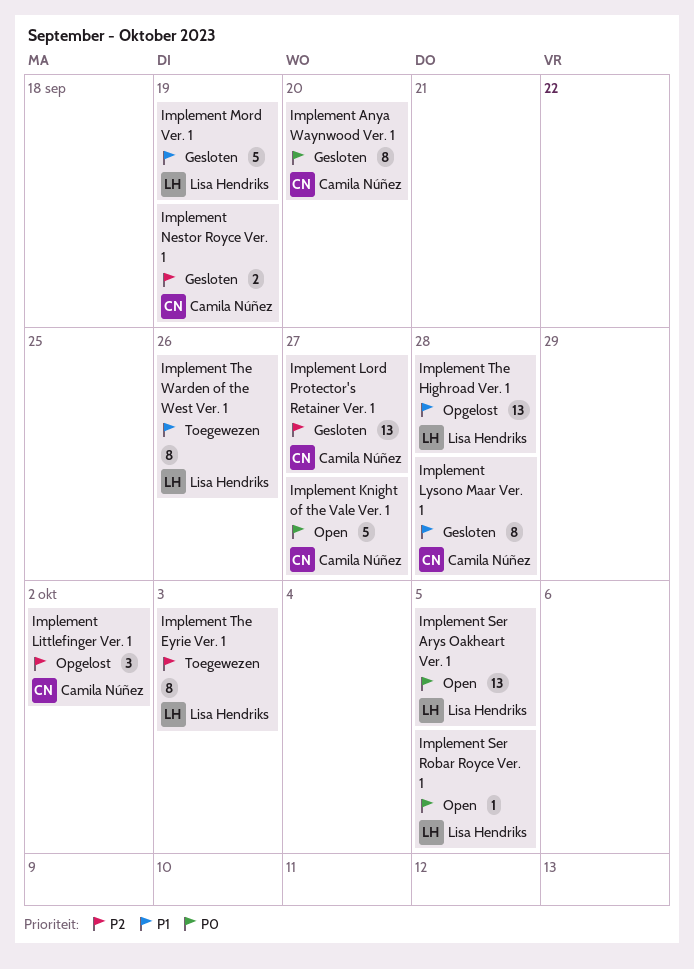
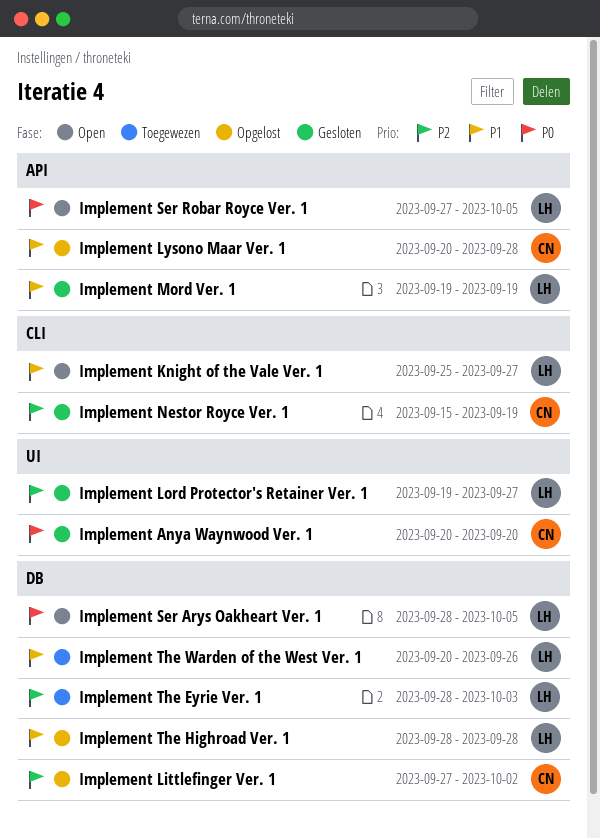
Implement Knight of the Vale Ver. 1, owner: Camila Núñez -> Lisa Hendriks
Implement Knight of the Vale Ver. 1, priority: P0 -> P1
Implement Lord Protector's Retainer Ver. 1, owner: Camila Núñez -> Lisa Hendriks
Implement Lysono Maar Ver. 1, status: Gesloten -> Opgelost

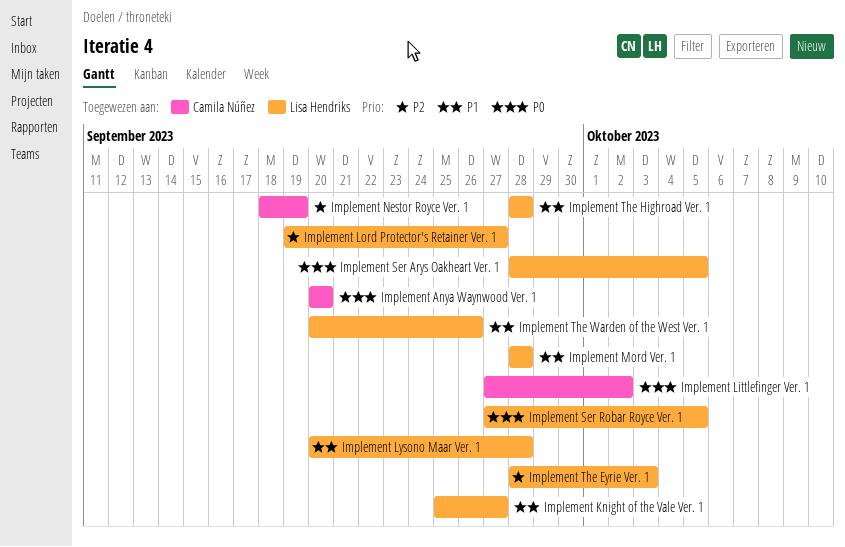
Implement Littlefinger Ver. 1, priority: P2 -> P0
Implement Lysono Maar Ver. 1, owner: Camila Núñez -> Lisa Hendriks
Implement Mord Ver. 1, start: Sep 19 -> Sep 28
Implement Mord Ver. 1, due: Sep 19 -> Sep 28
Implement Nestor Royce Ver. 1, start: Sep 15 -> Sep 18

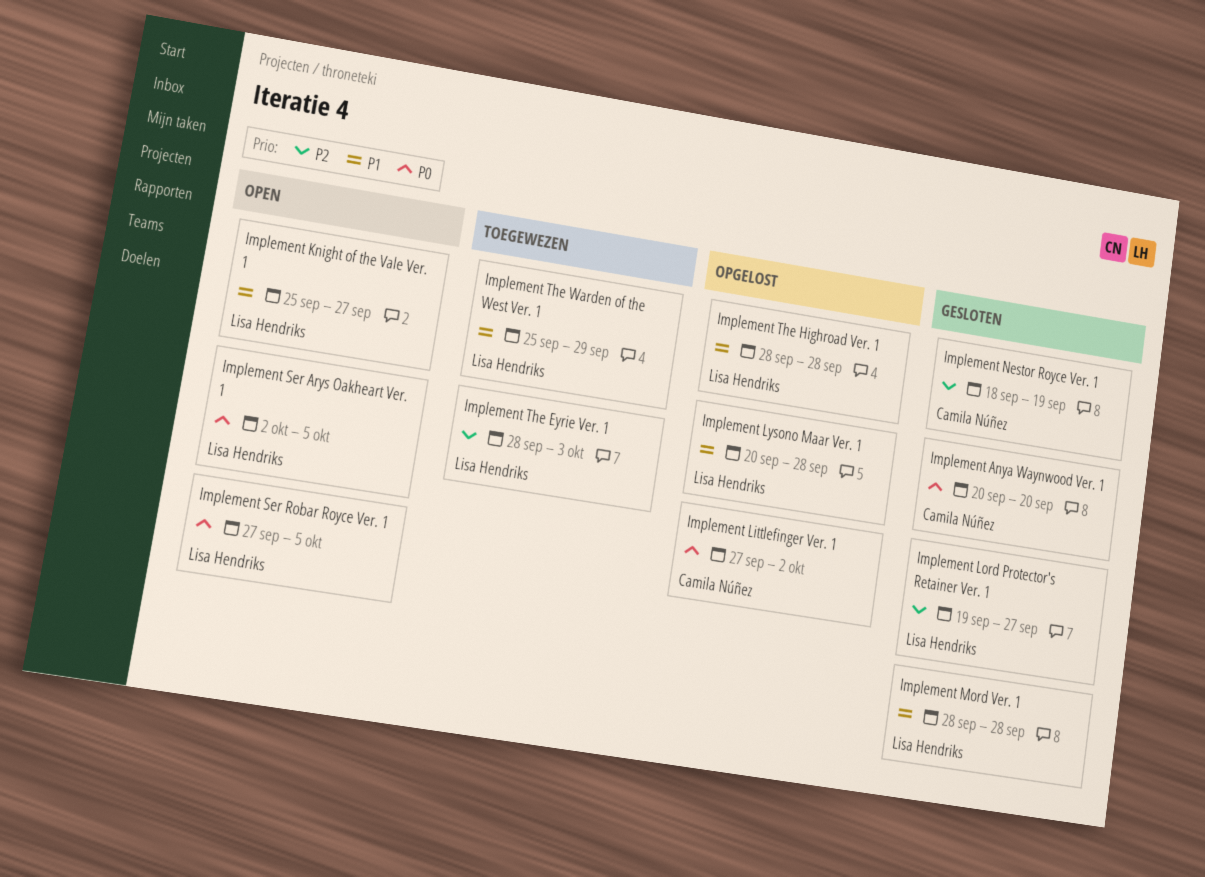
Implement Ser Arys Oakheart Ver. 1, start: Sep 28 -> Oct 2
Implement The Warden of the West Ver. 1, start: Sep 20 -> Sep 25
Implement The Warden of the West Ver. 1, due: Sep 26 -> Sep 29

